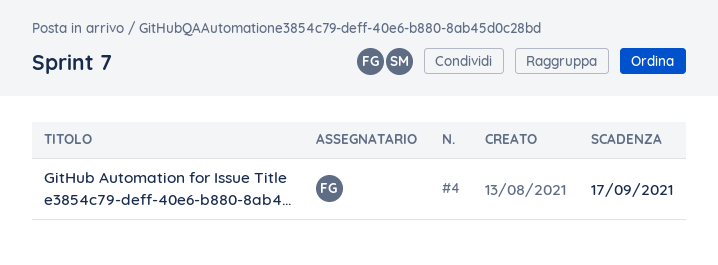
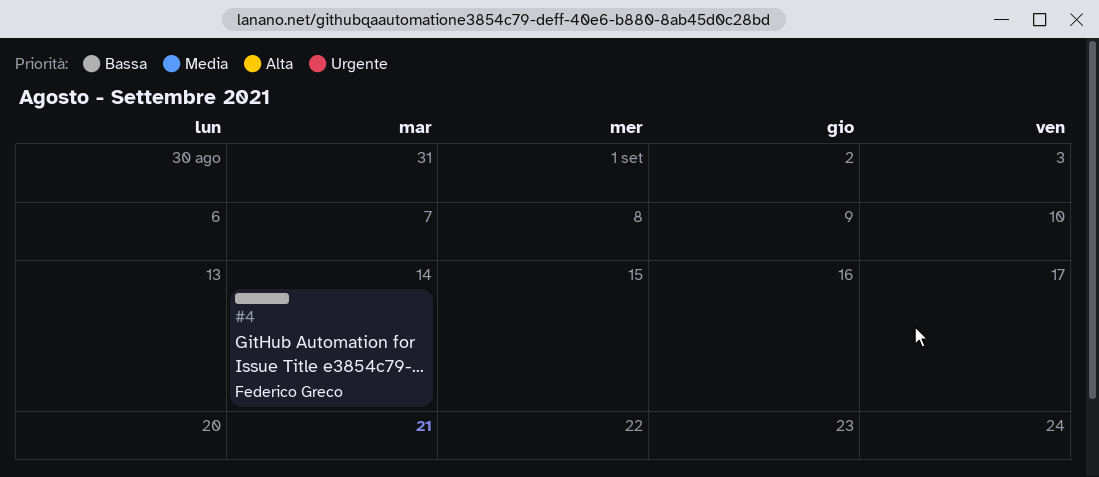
#4, due: Sep 17 -> Sep 14

